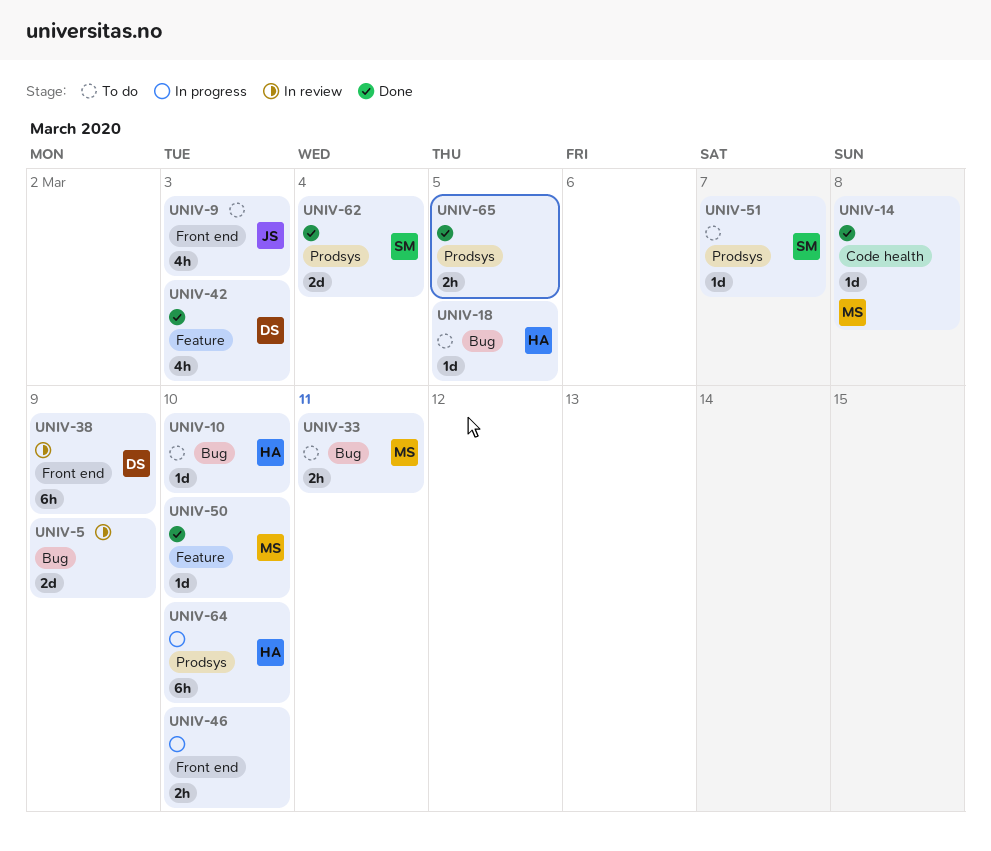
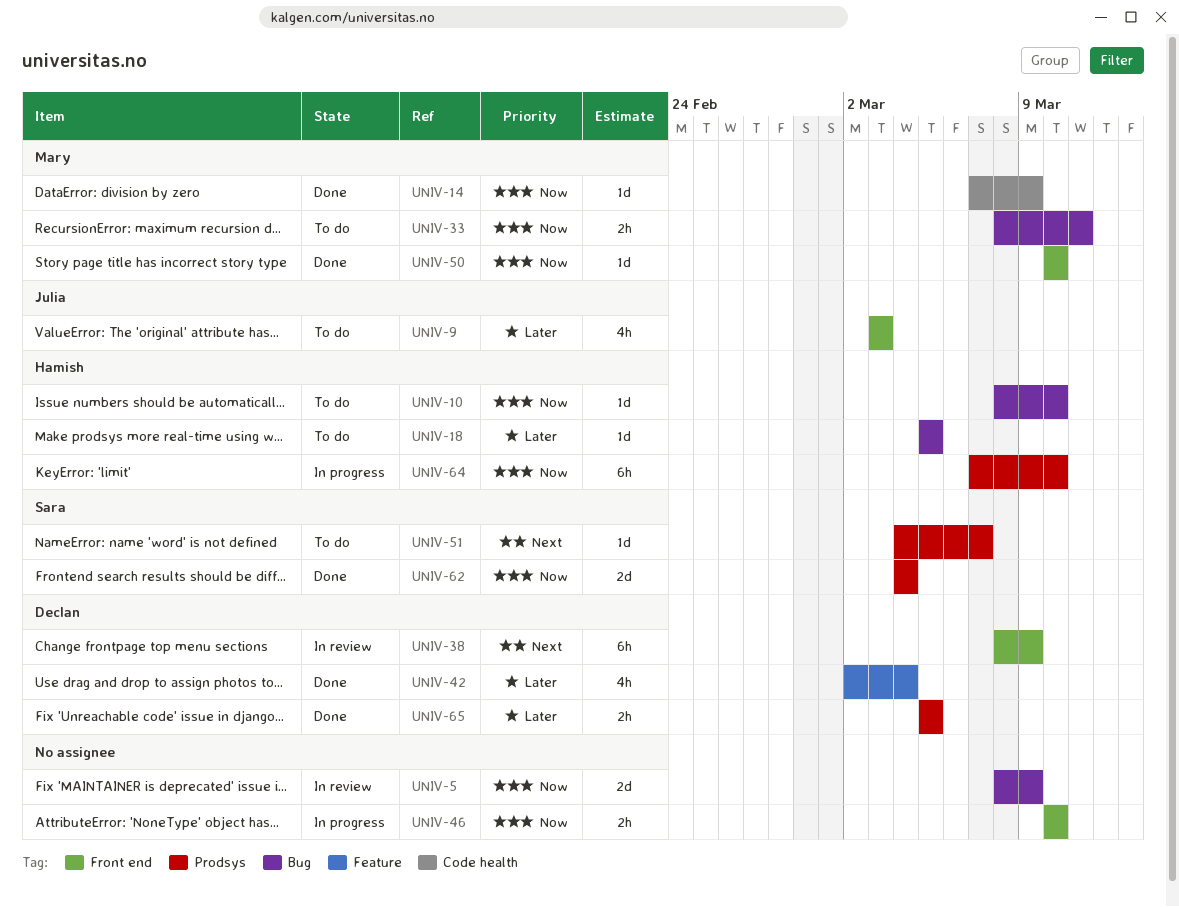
UNIV-14, due: Mar 8 -> Mar 9
UNIV-42, due: Mar 3 -> Mar 4
UNIV-50, label: Feature -> Front end
UNIV-65, owner: none -> Declan

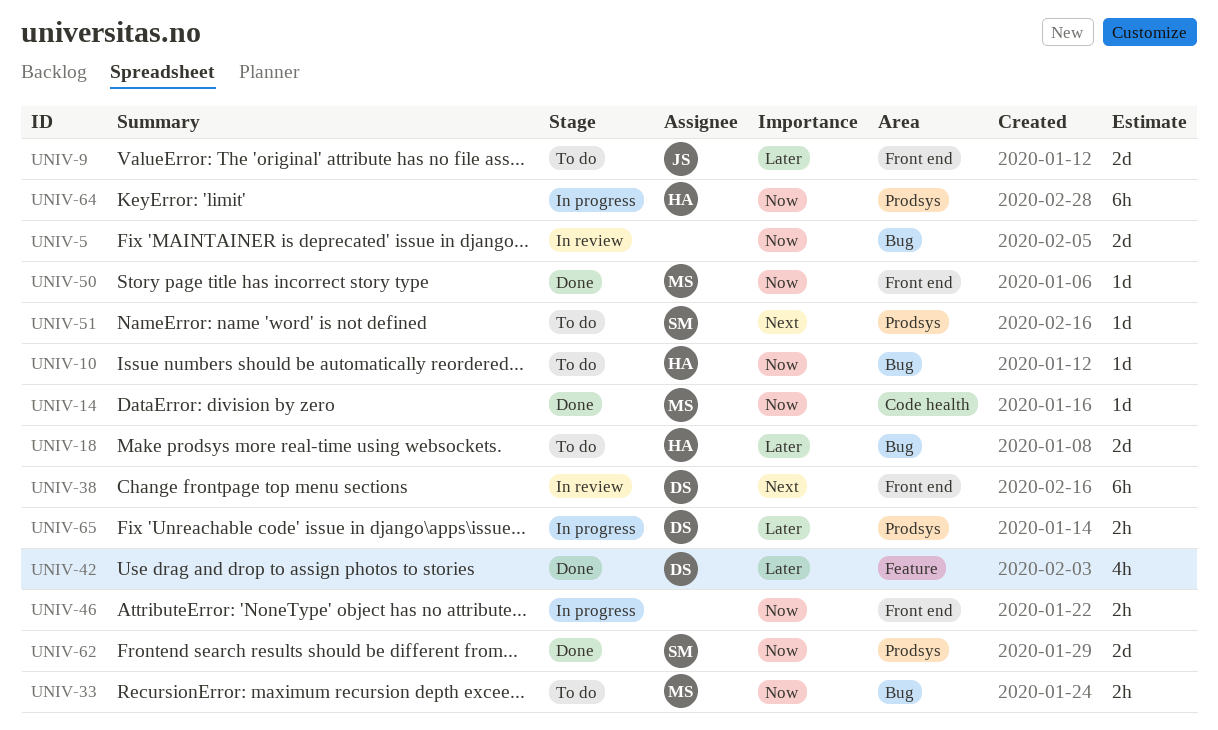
UNIV-9, estimate: 4h -> 2d
UNIV-18, estimate: 1d -> 2d
UNIV-65, status: Done -> In progress

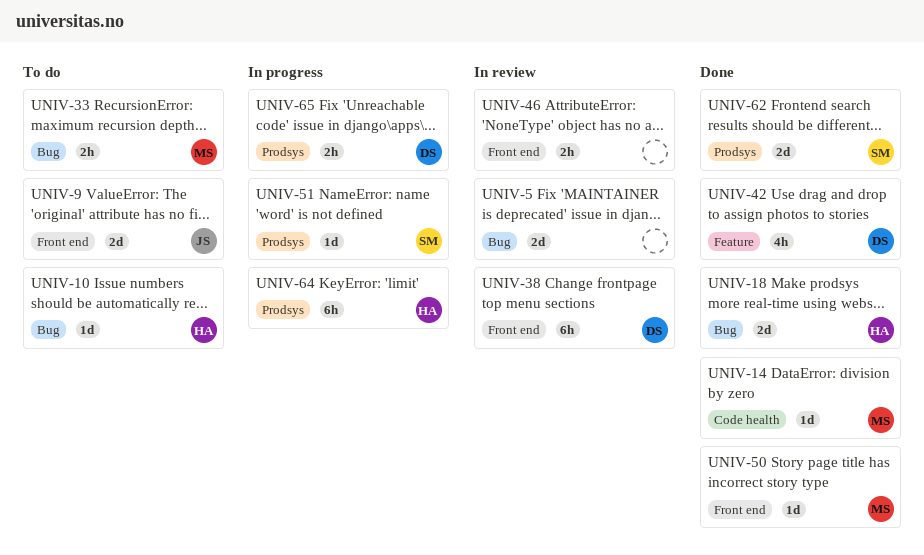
UNIV-18, status: To do -> Done
UNIV-46, status: In progress -> In review
UNIV-51, status: To do -> In progress

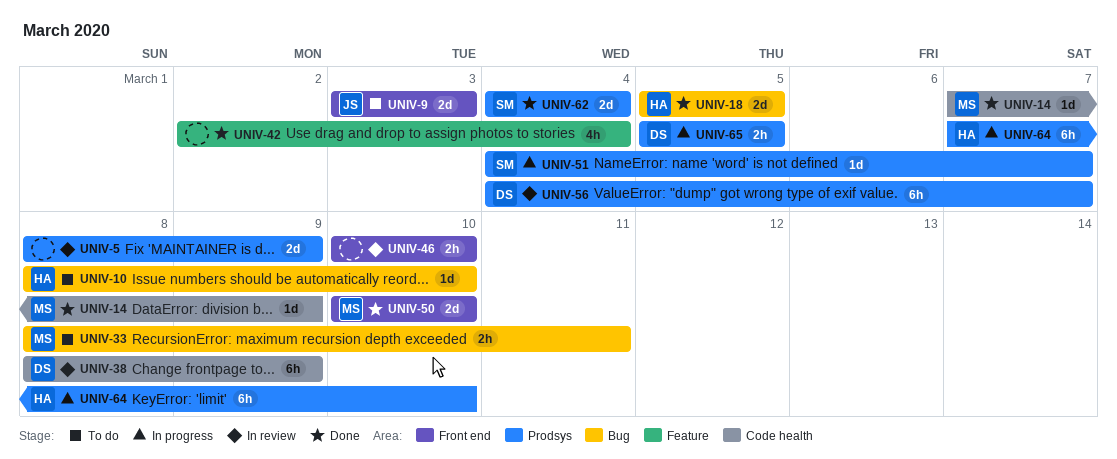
UNIV-5, label: Bug -> Prodsys
UNIV-38, label: Front end -> Code health
UNIV-42, owner: DS -> none
UNIV-50, estimate: 1d -> 2d
UNIV-56: none -> present

